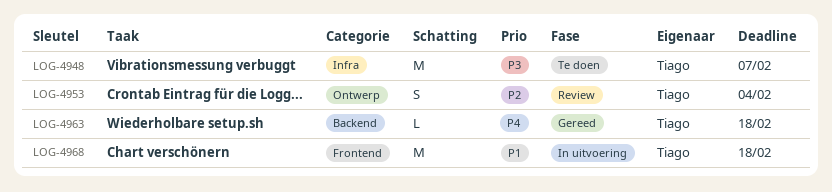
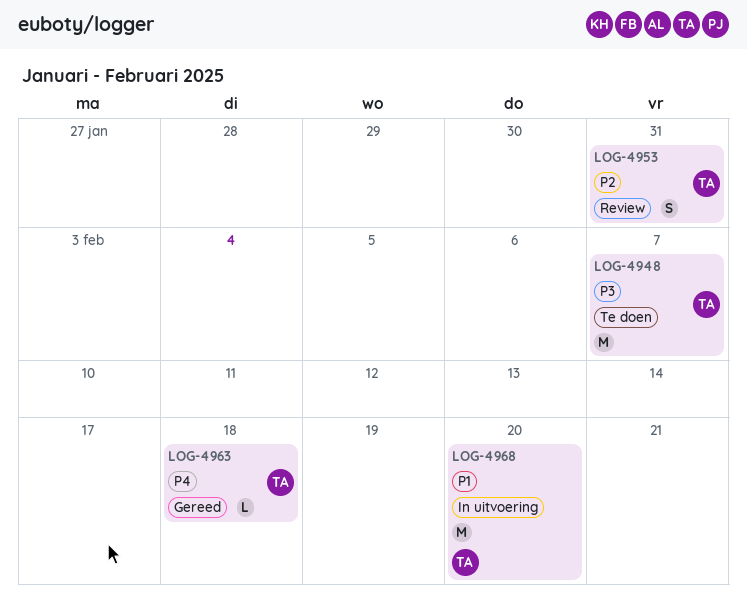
LOG-4953, due: Feb 4 -> Jan 31
LOG-4968, due: Feb 18 -> Feb 20

